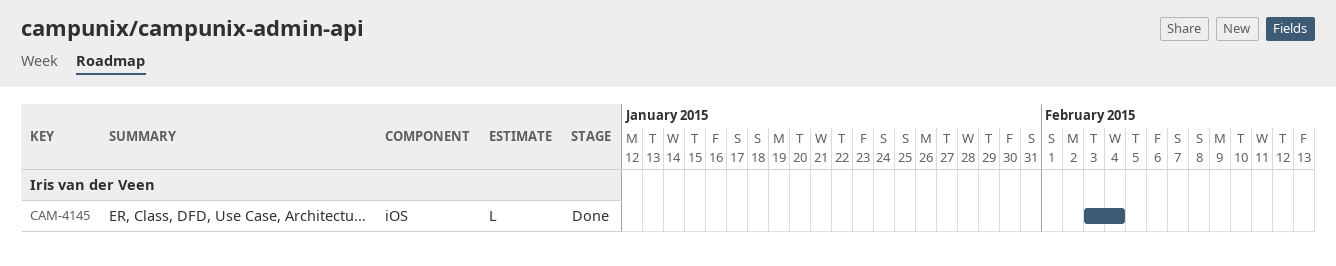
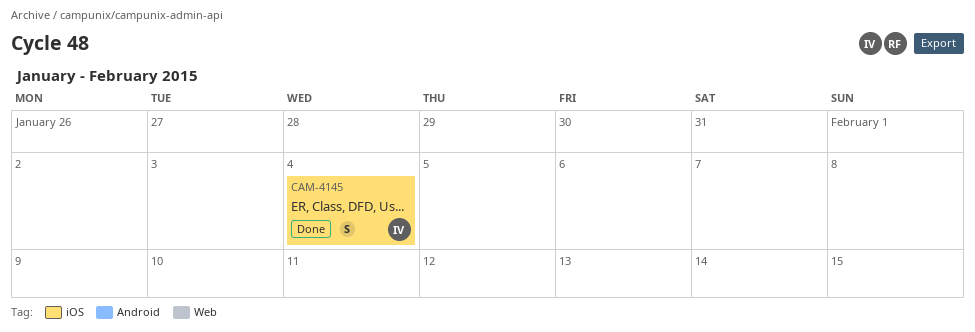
CAM-4145, estimate: L -> S

